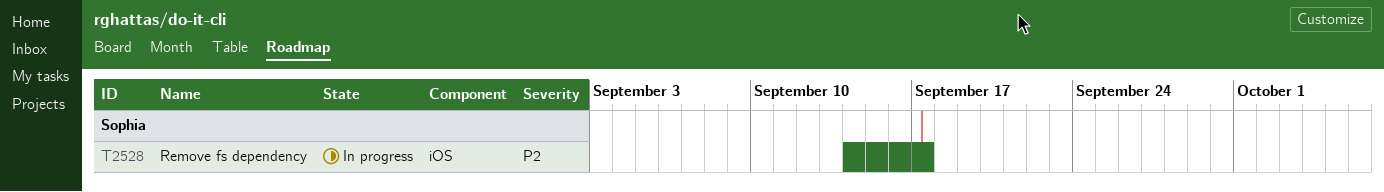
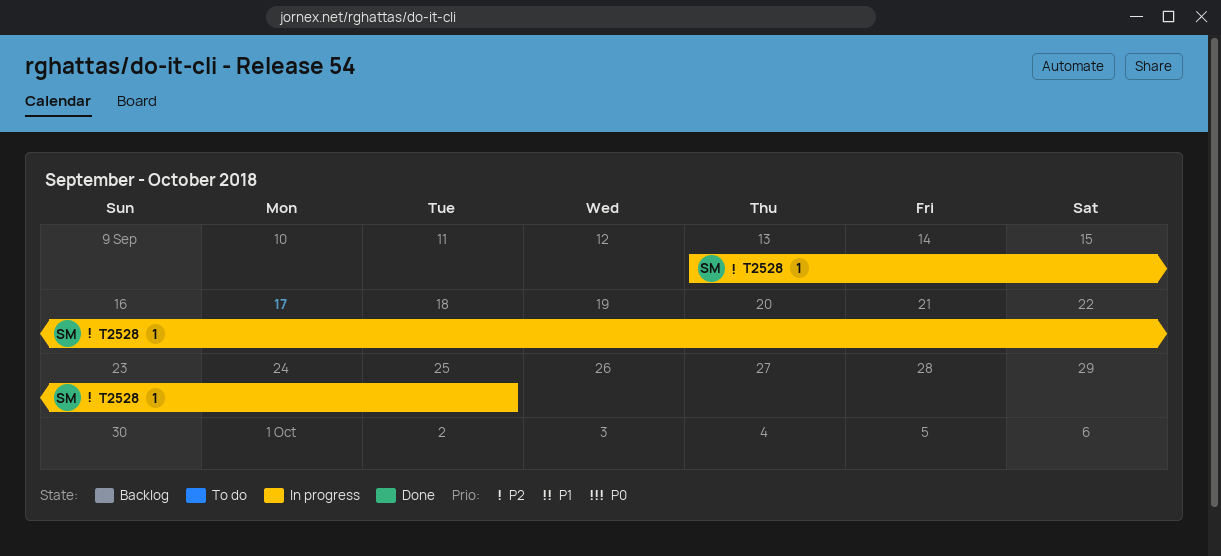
T2528, start: Sep 14 -> Sep 13
T2528, due: Sep 17 -> Sep 25

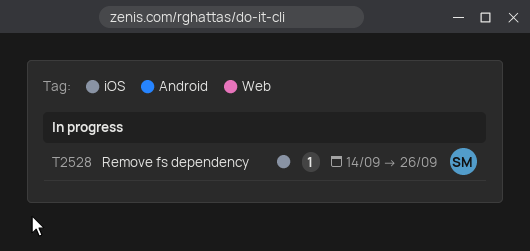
T2528, start: Sep 13 -> Sep 14
T2528, due: Sep 25 -> Sep 26

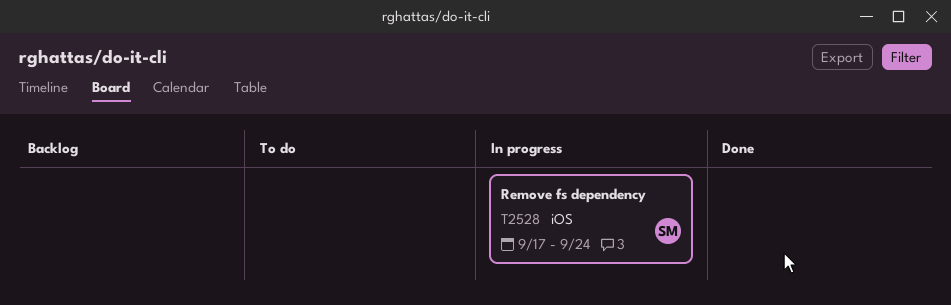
T2528, start: Sep 14 -> Sep 17
T2528, due: Sep 26 -> Sep 24

